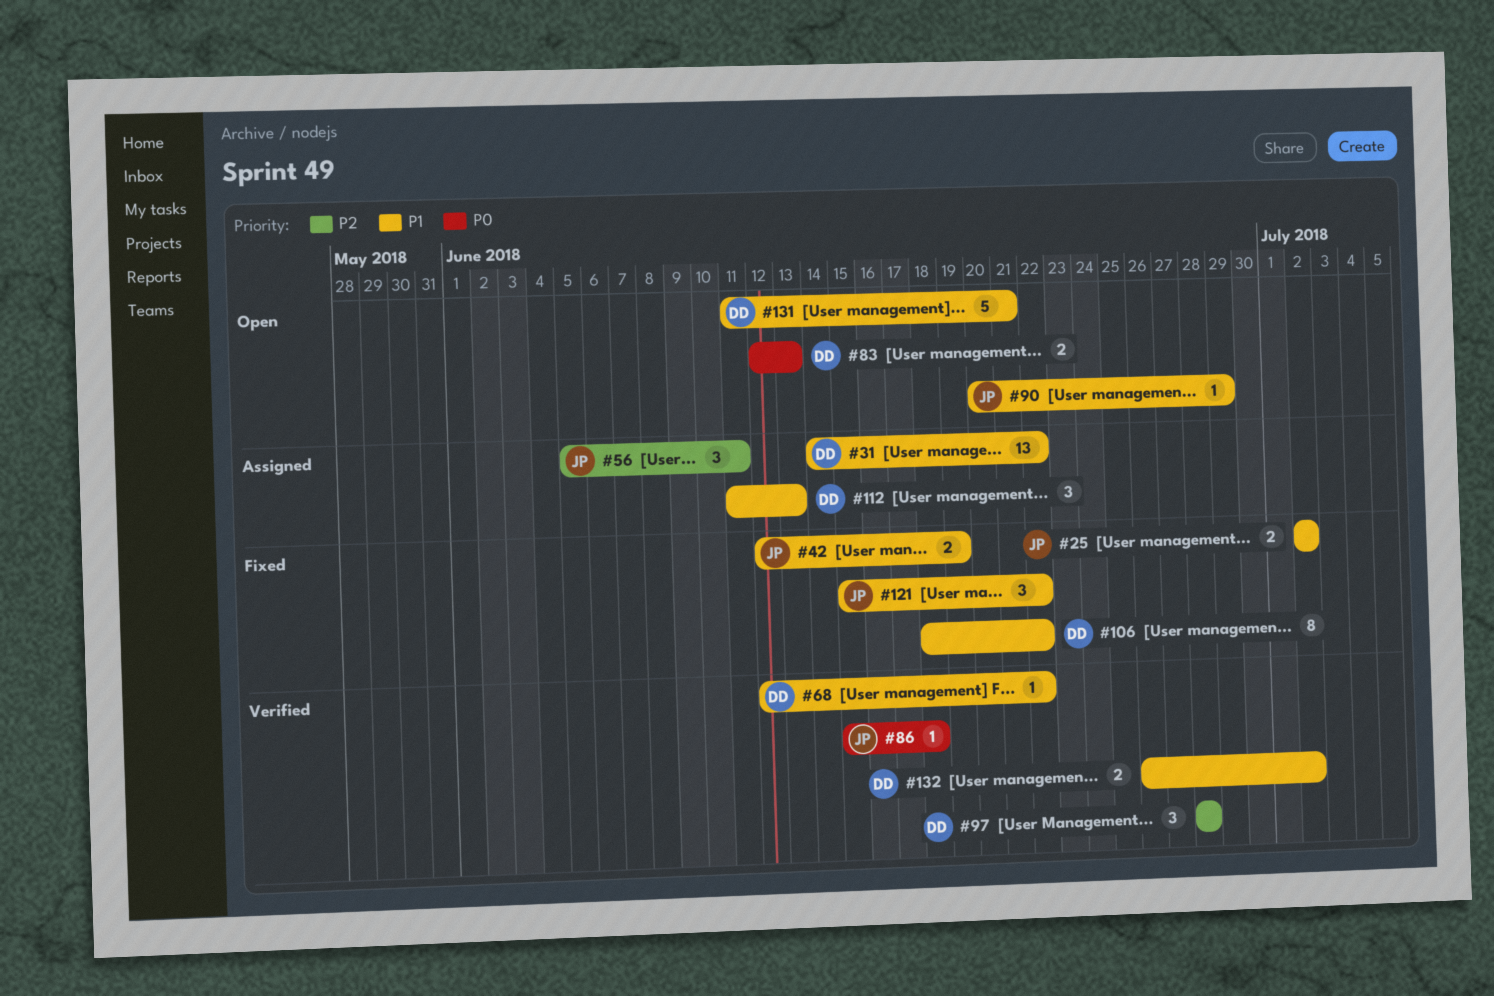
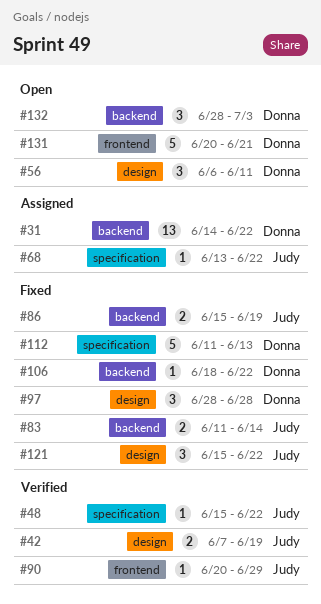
#25: present -> none
#42, status: Fixed -> Verified
#42, start: Jun 12 -> Jun 7
#48: none -> present
#56, status: Assigned -> Open
#56, owner: Judy -> Donna
#56, start: Jun 5 -> Jun 6
#68, status: Verified -> Assigned
#68, owner: Donna -> Judy
#68, start: Jun 12 -> Jun 13
#83, status: Open -> Fixed
#83, owner: Donna -> Judy
#83, start: Jun 12 -> Jun 11
#83, due: Jun 13 -> Jun 14
#86, status: Verified -> Fixed
#86, estimate: 1 -> 2
#86, due: Jun 18 -> Jun 19
#90, status: Open -> Verified
#97, status: Verified -> Fixed
#106, estimate: 8 -> 1
#112, status: Assigned -> Fixed
#112, estimate: 3 -> 5
#131, start: Jun 11 -> Jun 20
#132, status: Verified -> Open
#132, estimate: 2 -> 3
#132, start: Jun 26 -> Jun 28
#132, due: Jul 2 -> Jul 3

